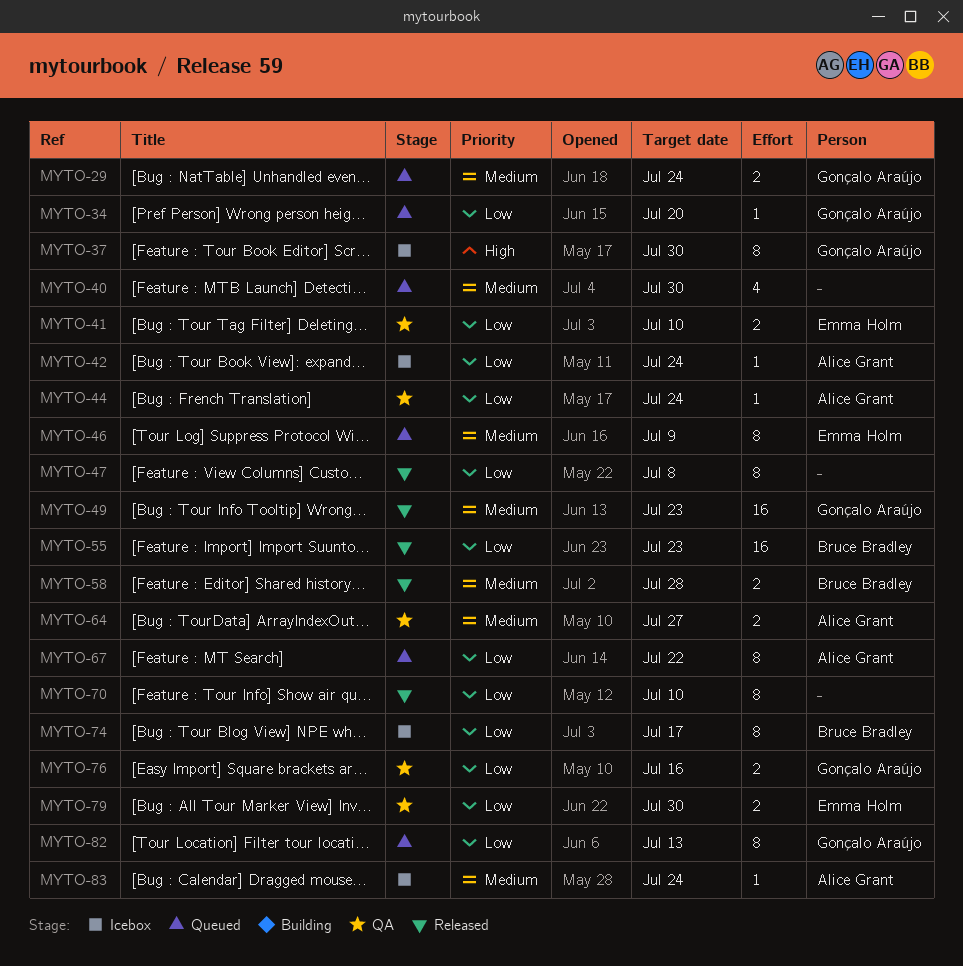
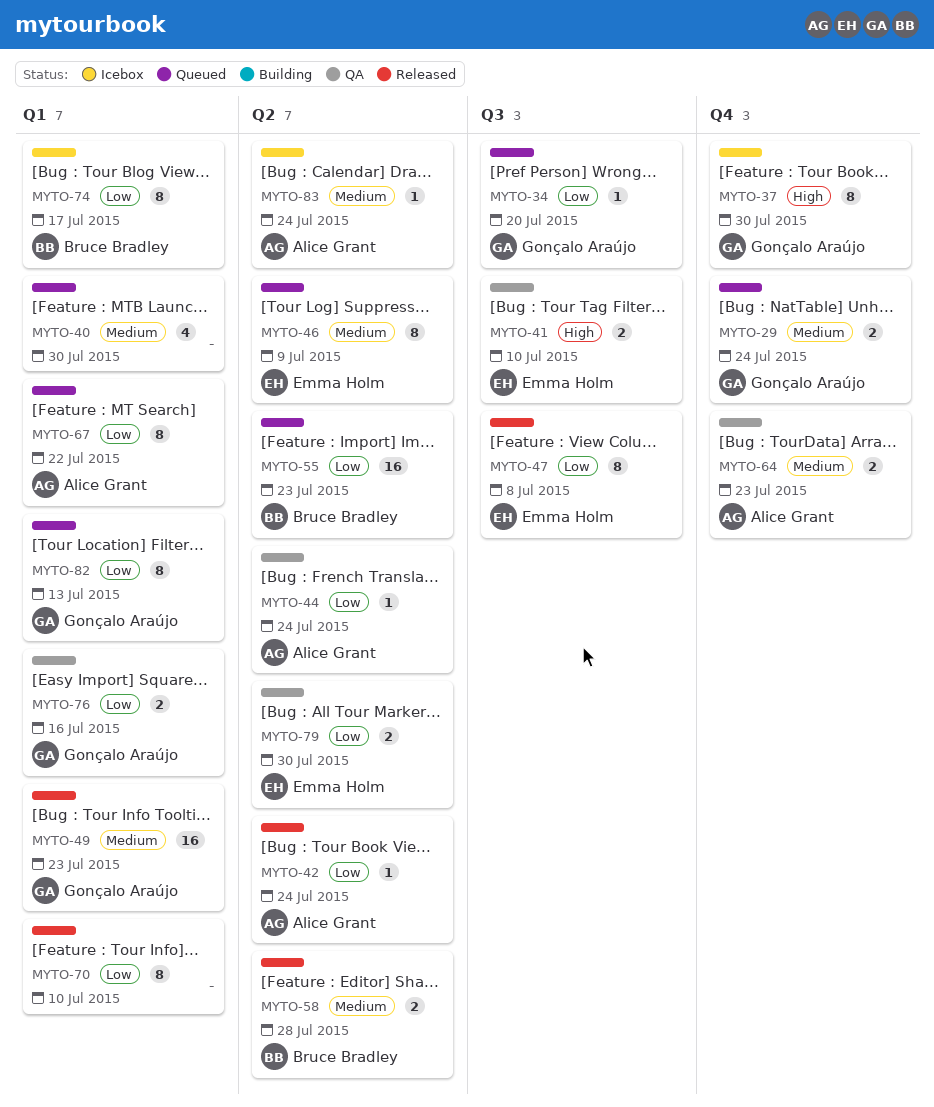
MYTO-41, priority: Low -> High
MYTO-42, status: Icebox -> Released
MYTO-47, owner: none -> Emma Holm
MYTO-55, status: Released -> Queued
MYTO-64, due: Jul 27 -> Jul 23

